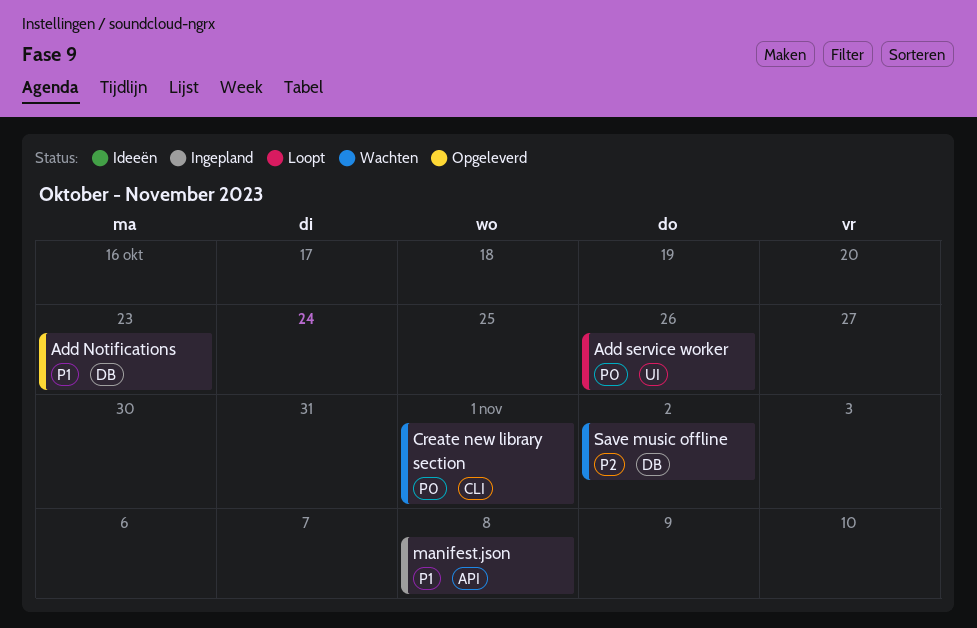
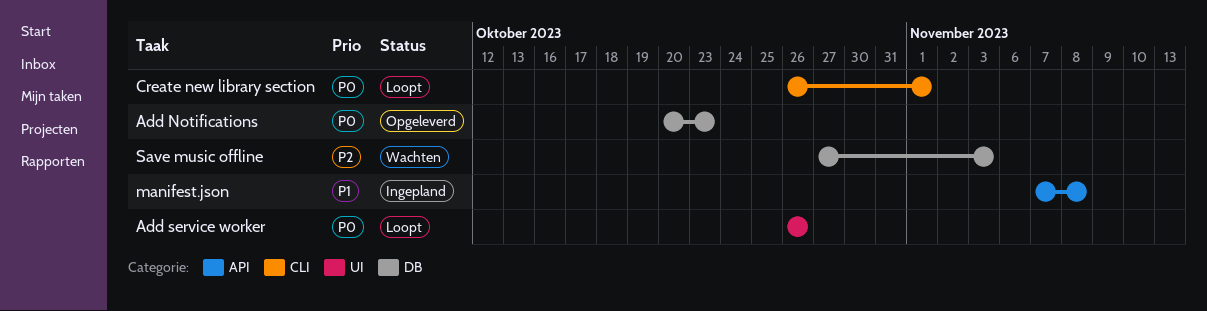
Add Notifications, priority: P1 -> P0
Create new library section, status: Wachten -> Loopt
Save music offline, due: Nov 2 -> Nov 3

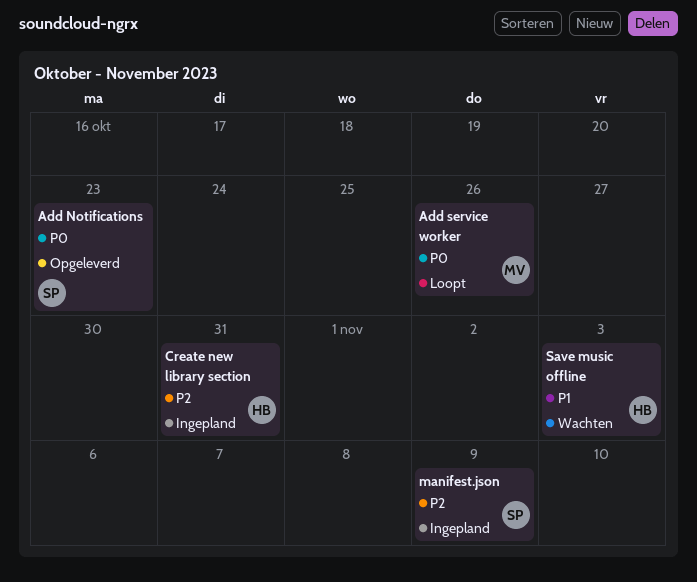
Create new library section, status: Loopt -> Ingepland
Create new library section, priority: P0 -> P2
Create new library section, due: Nov 1 -> Oct 31
manifest.json, priority: P1 -> P2
manifest.json, due: Nov 8 -> Nov 9
Save music offline, priority: P2 -> P1

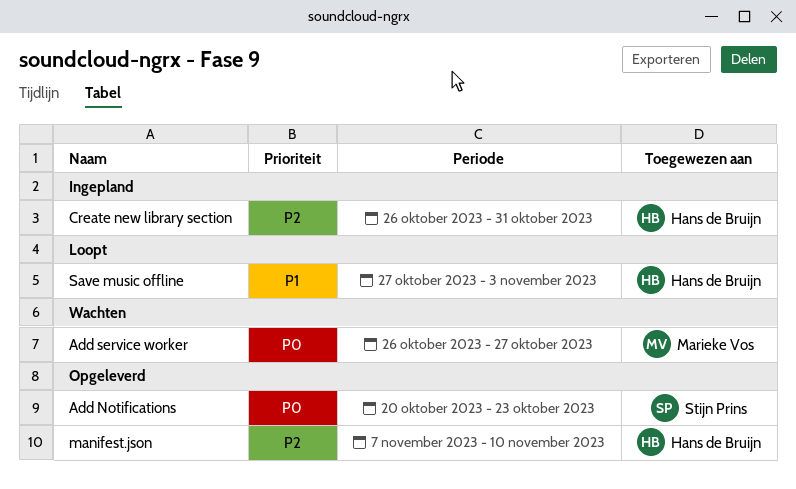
Add service worker, status: Loopt -> Wachten
Add service worker, due: Oct 26 -> Oct 27
manifest.json, status: Ingepland -> Opgeleverd
manifest.json, owner: Stijn Prins -> Hans de Bruijn
manifest.json, due: Nov 9 -> Nov 10
Save music offline, status: Wachten -> Loopt

